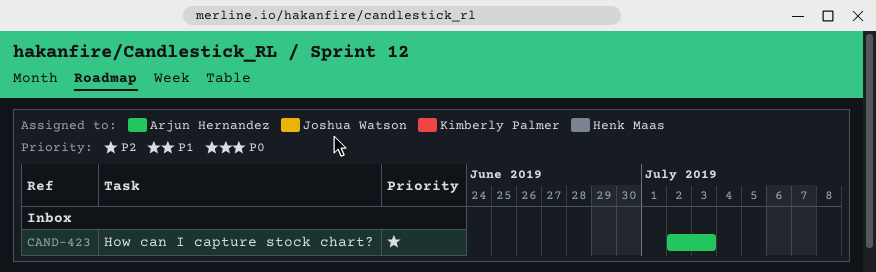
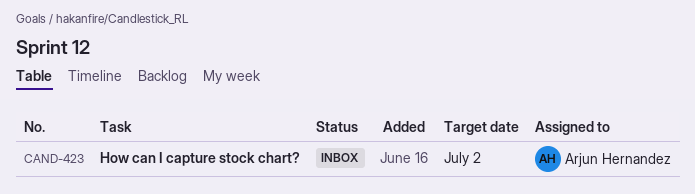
CAND-423, due: Jul 3 -> Jul 2

